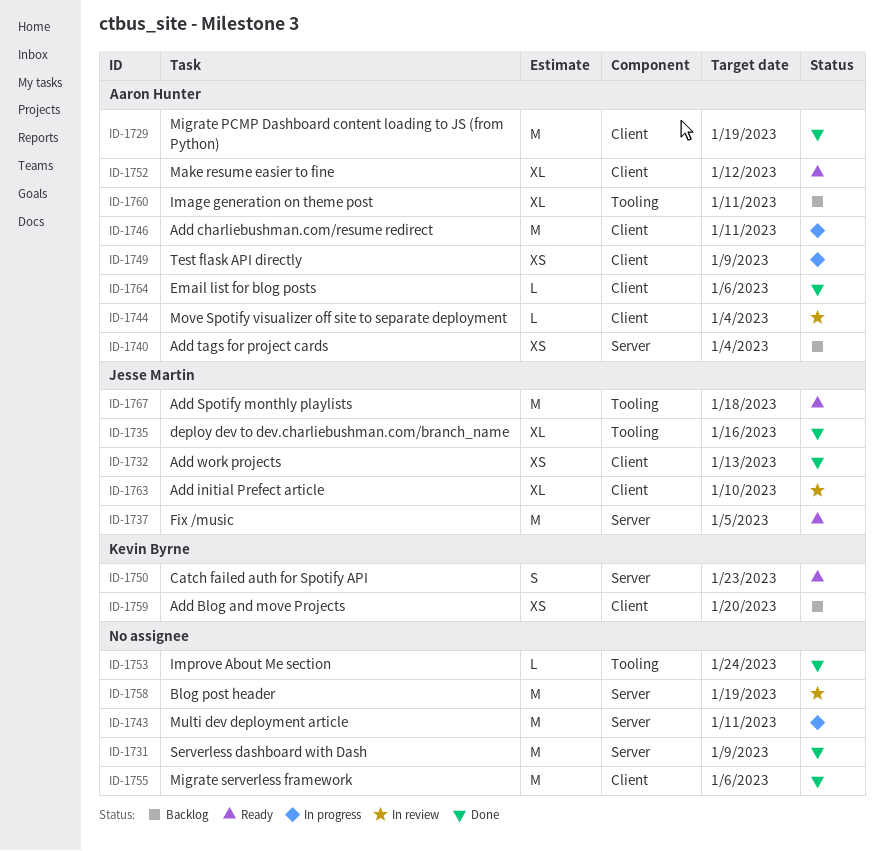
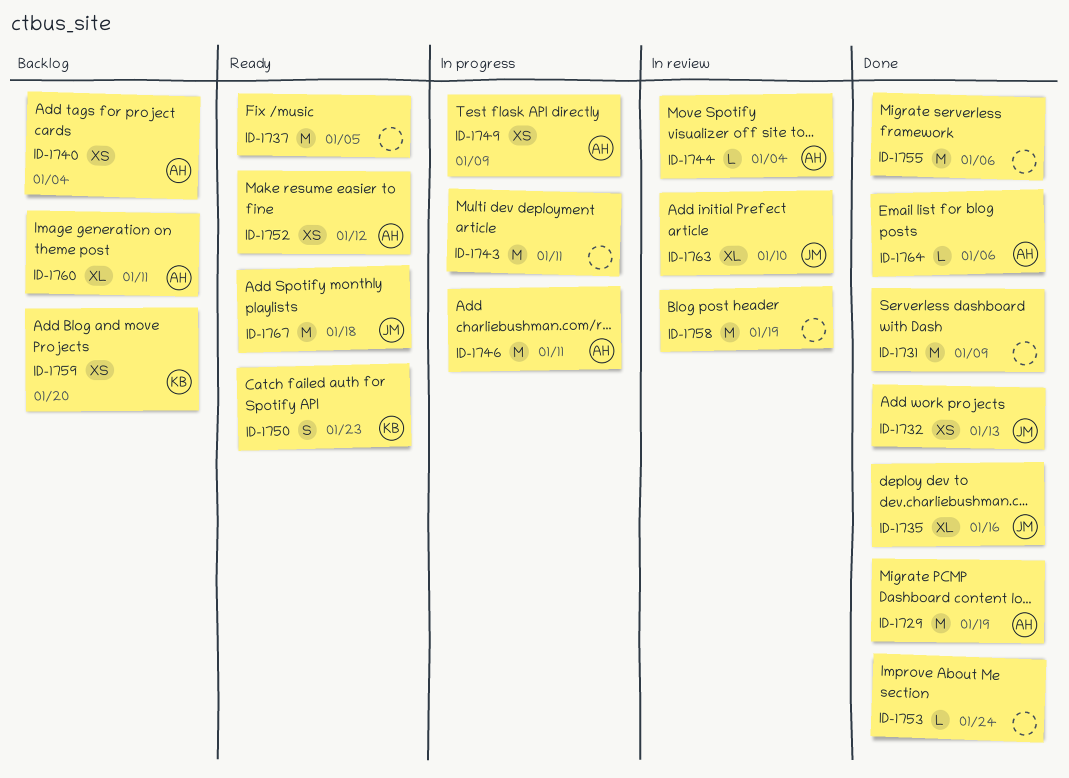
ID-1737, owner: Jesse Martin -> none
ID-1752, estimate: XL -> XS

